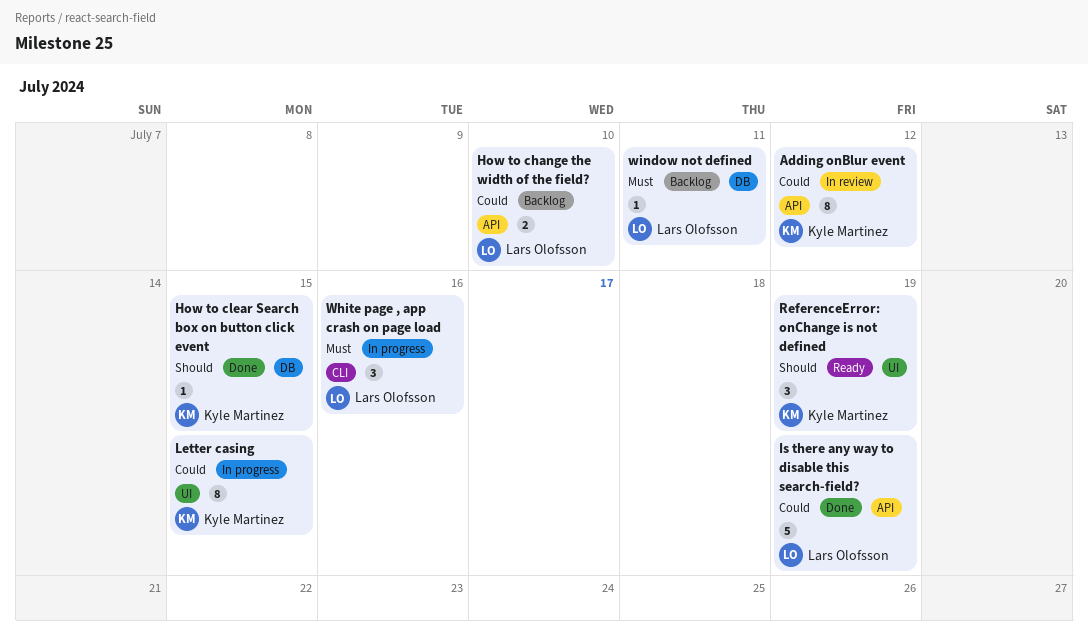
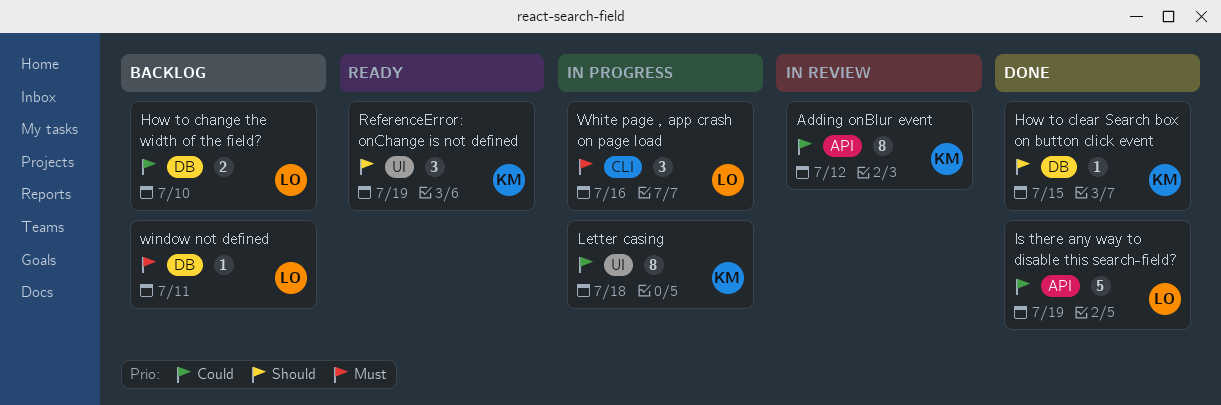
How to change the width of the field?, label: API -> DB
Letter casing, due: Jul 15 -> Jul 18

